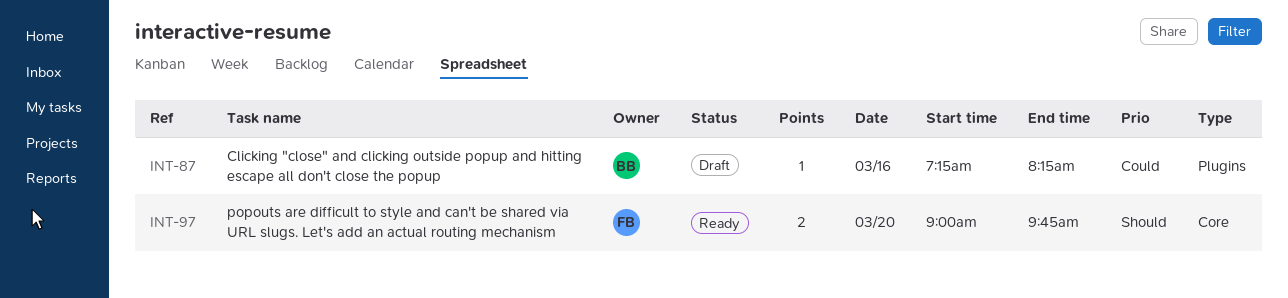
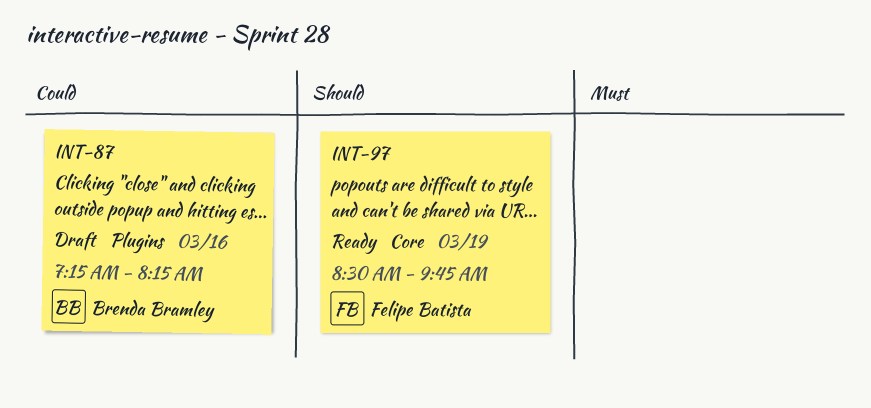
INT-97, day: Mar 20 -> Mar 19
INT-97, begins: 09:00 -> 08:30

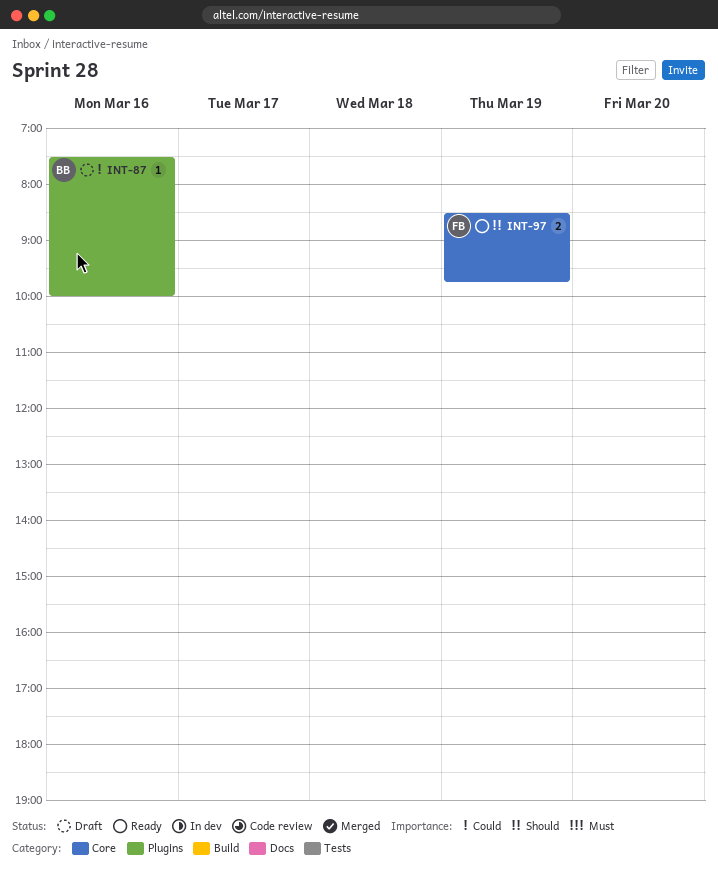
INT-87, begins: 07:15 -> 07:30
INT-87, ends: 08:15 -> 10:00

